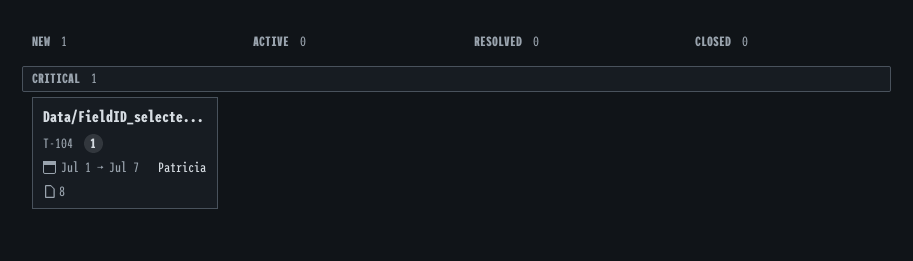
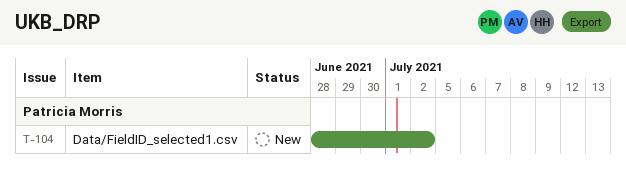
T-104, start: Jul 1 -> Jun 28
T-104, due: Jul 7 -> Jul 2

